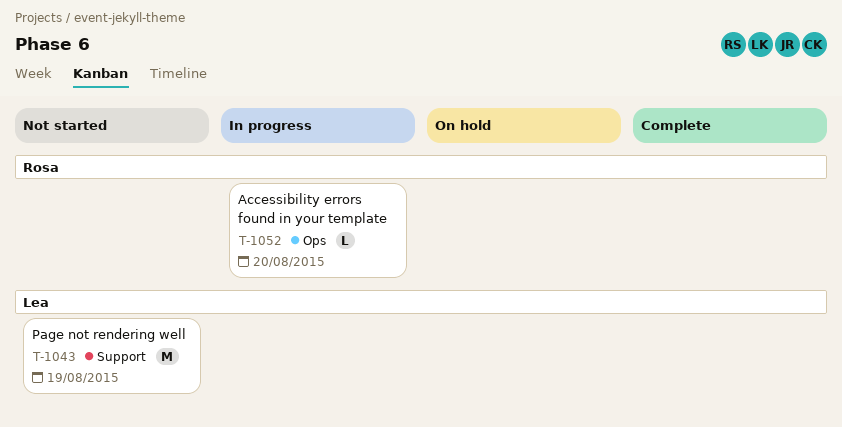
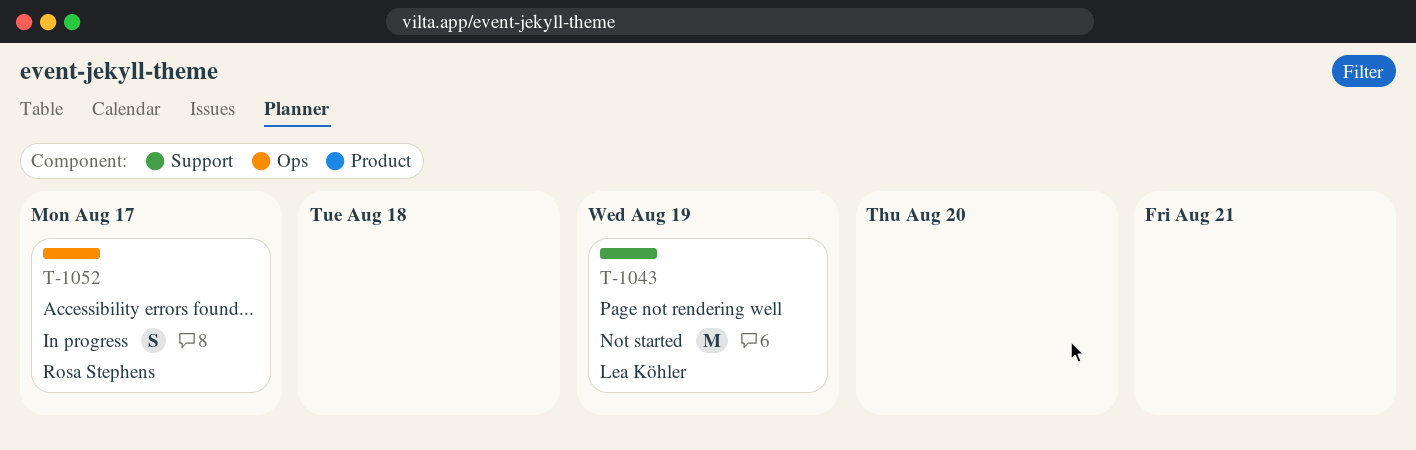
T-1052, estimate: L -> S
T-1052, due: Aug 20 -> Aug 17

